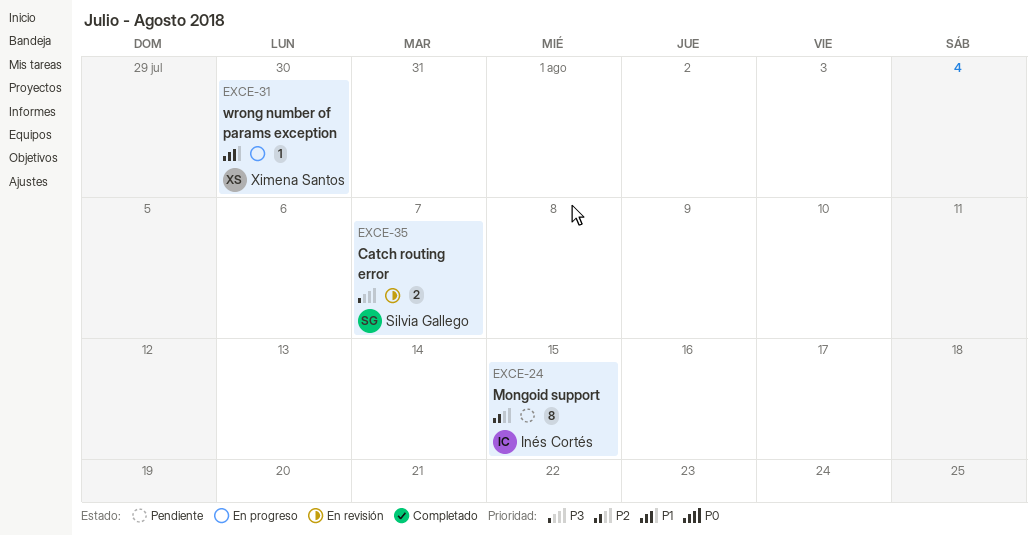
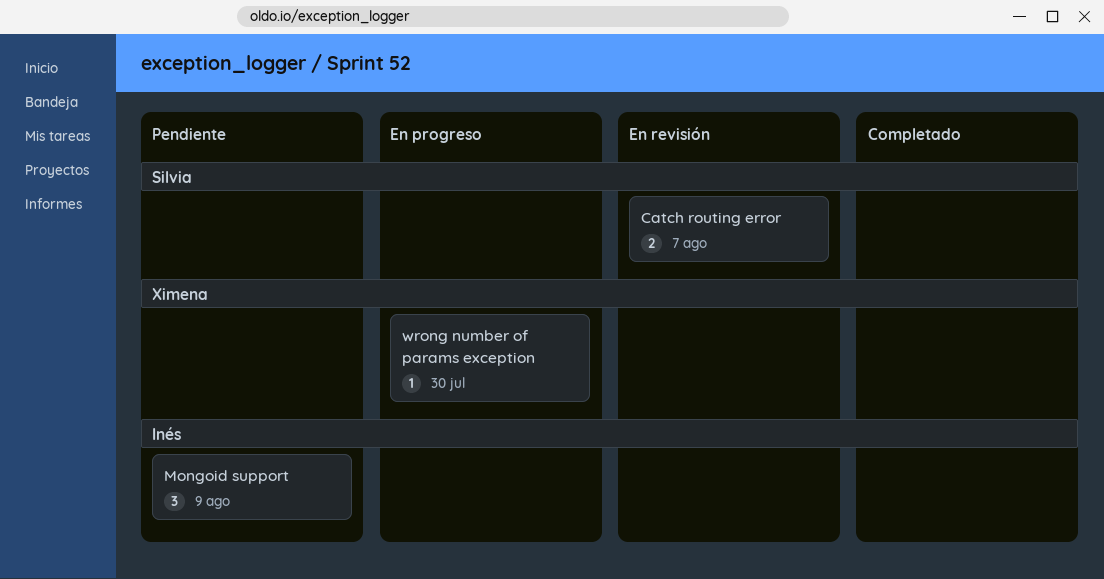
Mongoid support, estimate: 8 -> 3
Mongoid support, due: Aug 15 -> Aug 9

